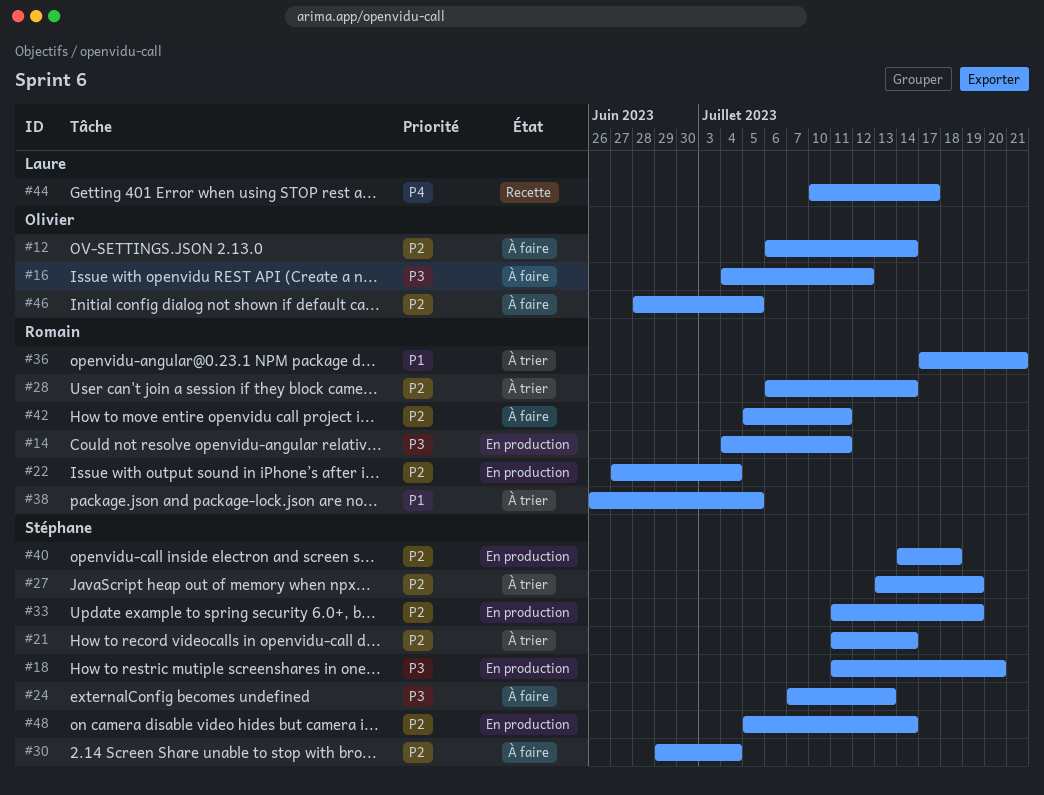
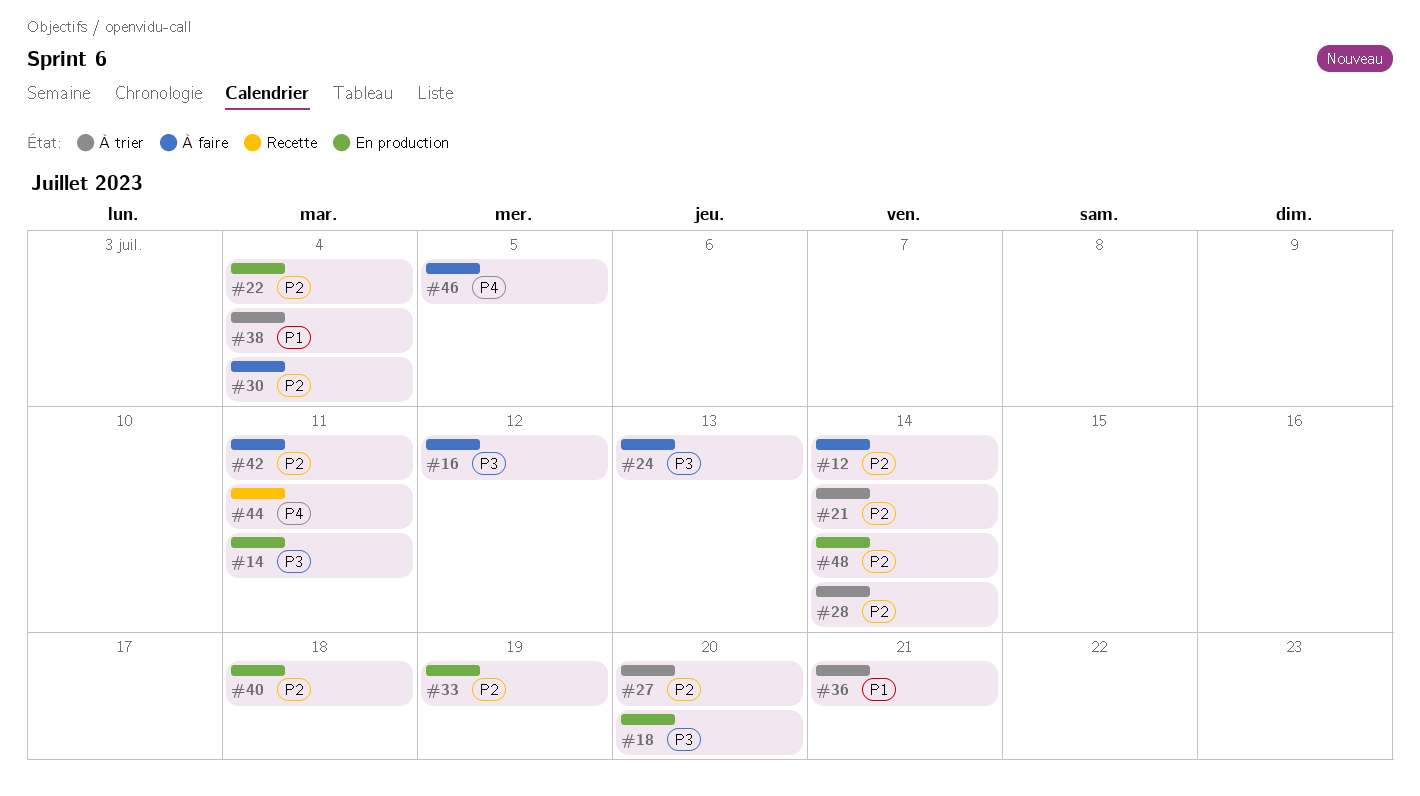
#27, due: Jul 19 -> Jul 20
#38, due: Jul 5 -> Jul 4
#44, due: Jul 17 -> Jul 11
#46, priority: P2 -> P4

